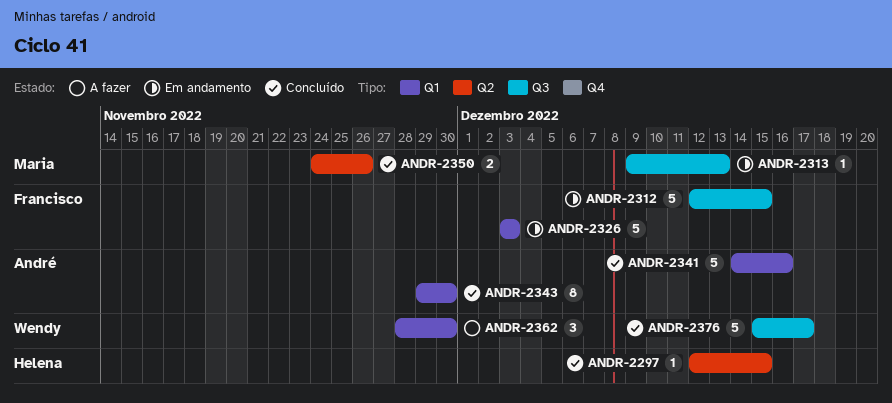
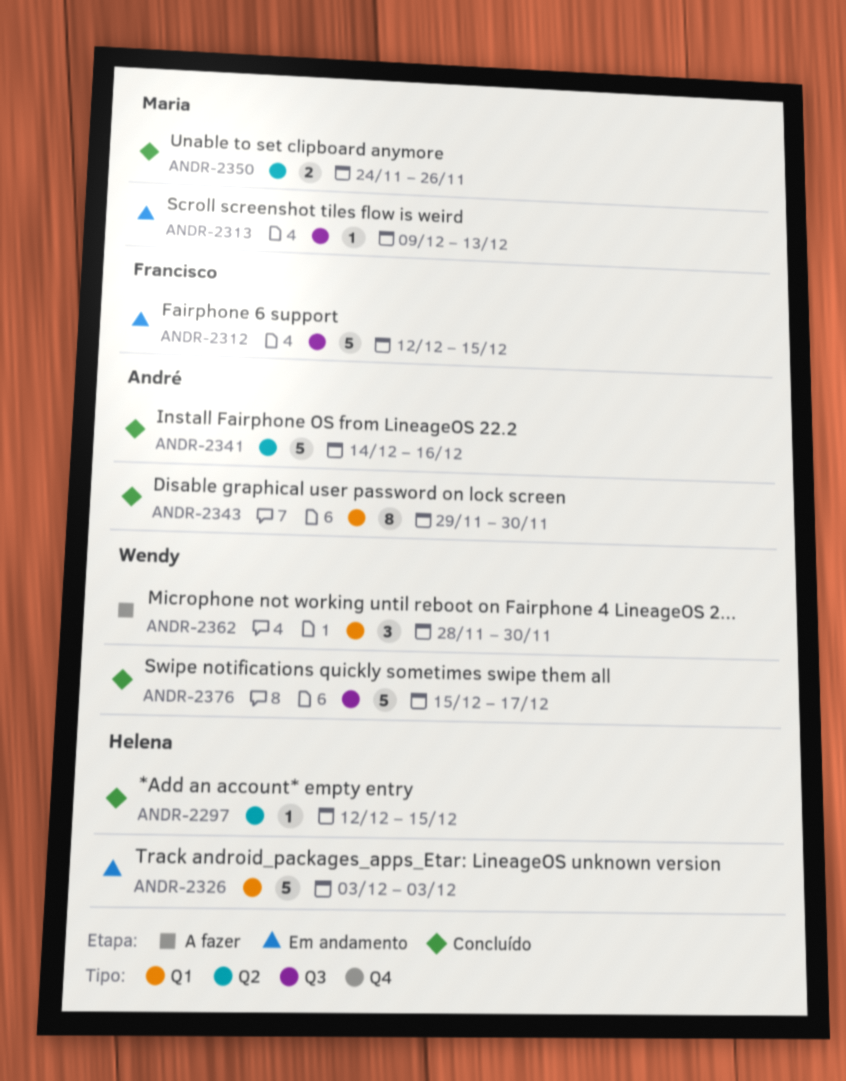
ANDR-2326, owner: Francisco -> Helena
ANDR-2341, label: Q1 -> Q2

